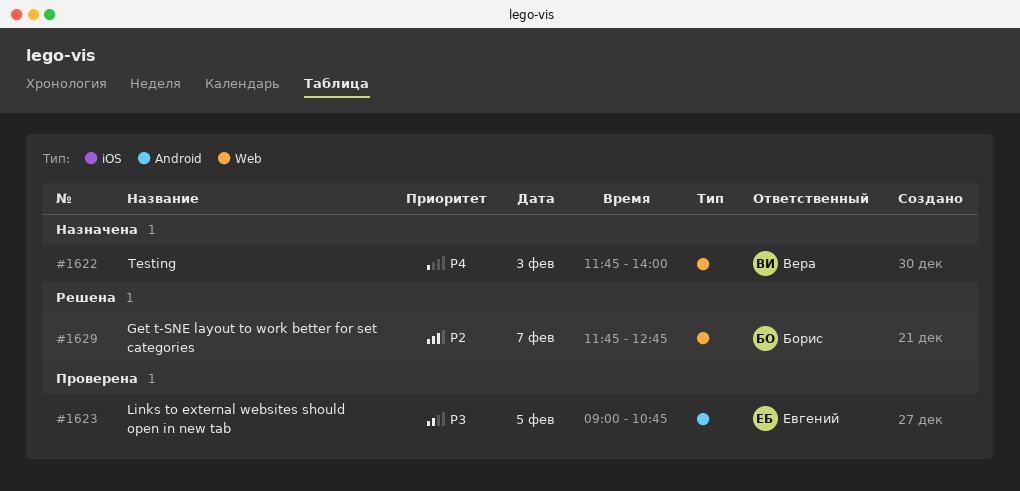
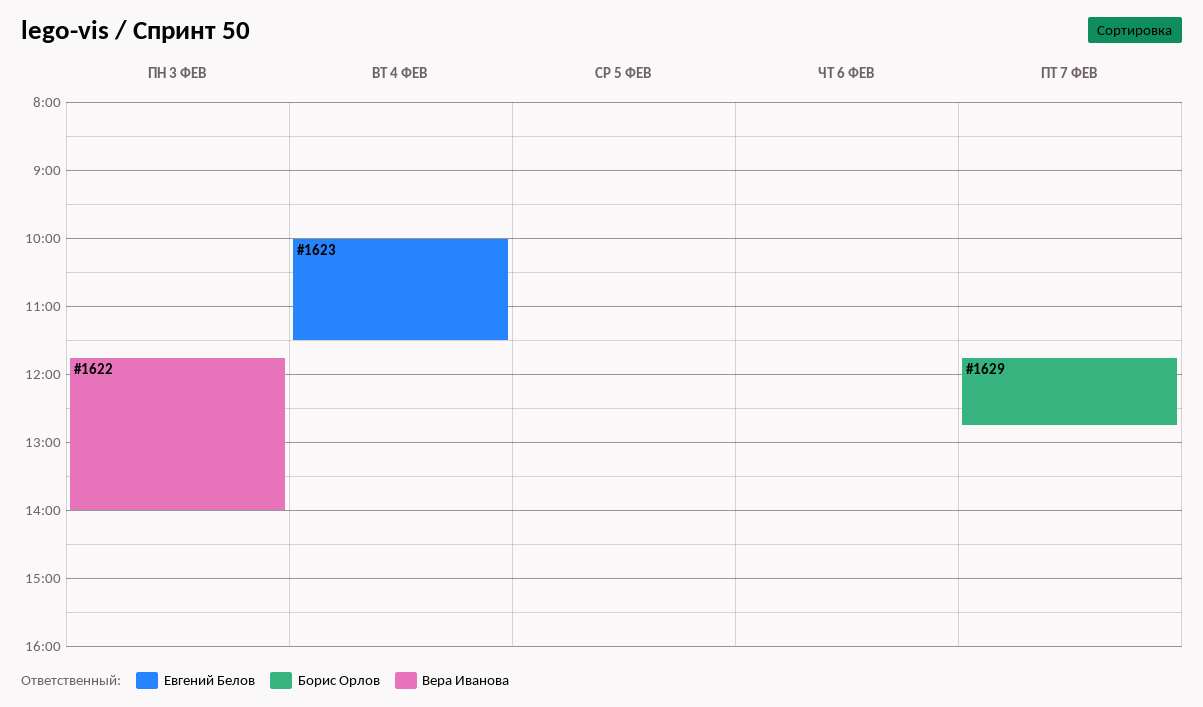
#1623, day: Feb 5 -> Feb 4
#1623, begins: 09:00 -> 10:00
#1623, ends: 10:45 -> 11:30

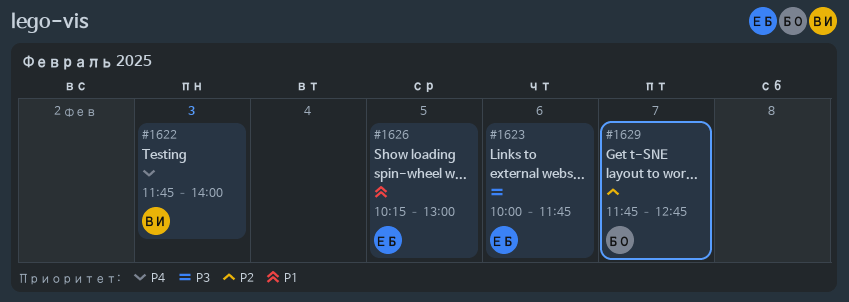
#1623, day: Feb 4 -> Feb 6
#1623, ends: 11:30 -> 11:45
#1626: none -> present

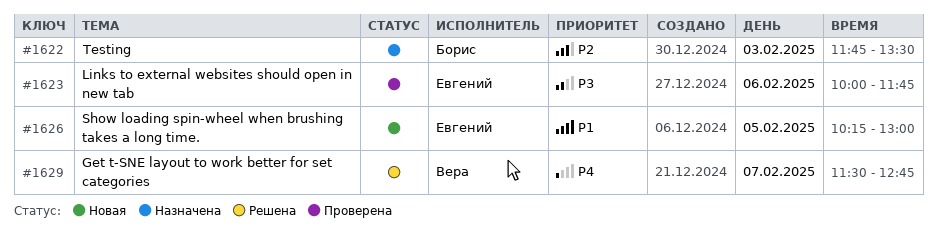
#1622, owner: Вера -> Борис
#1622, priority: P4 -> P2
#1622, ends: 14:00 -> 13:30
#1629, owner: Борис -> Вера
#1629, priority: P2 -> P4
#1629, begins: 11:45 -> 11:30

